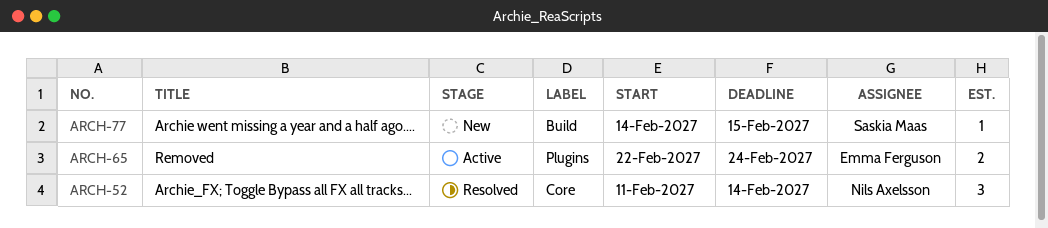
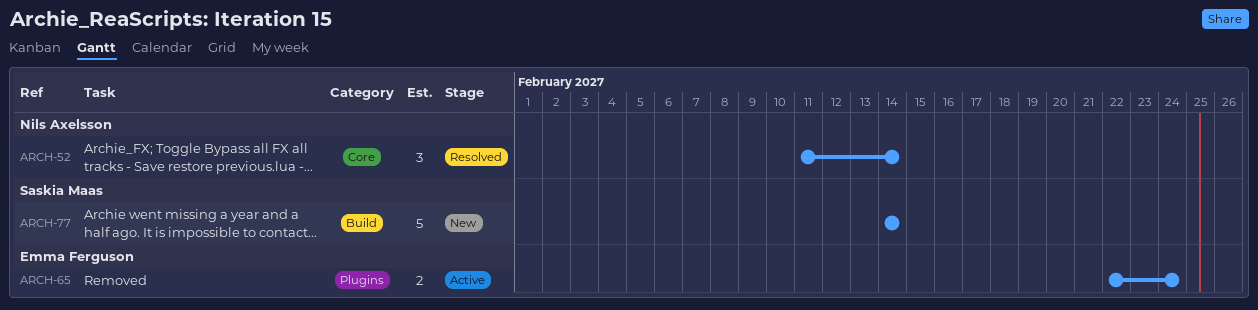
ARCH-77, estimate: 1 -> 5
ARCH-77, due: Feb 15 -> Feb 14

